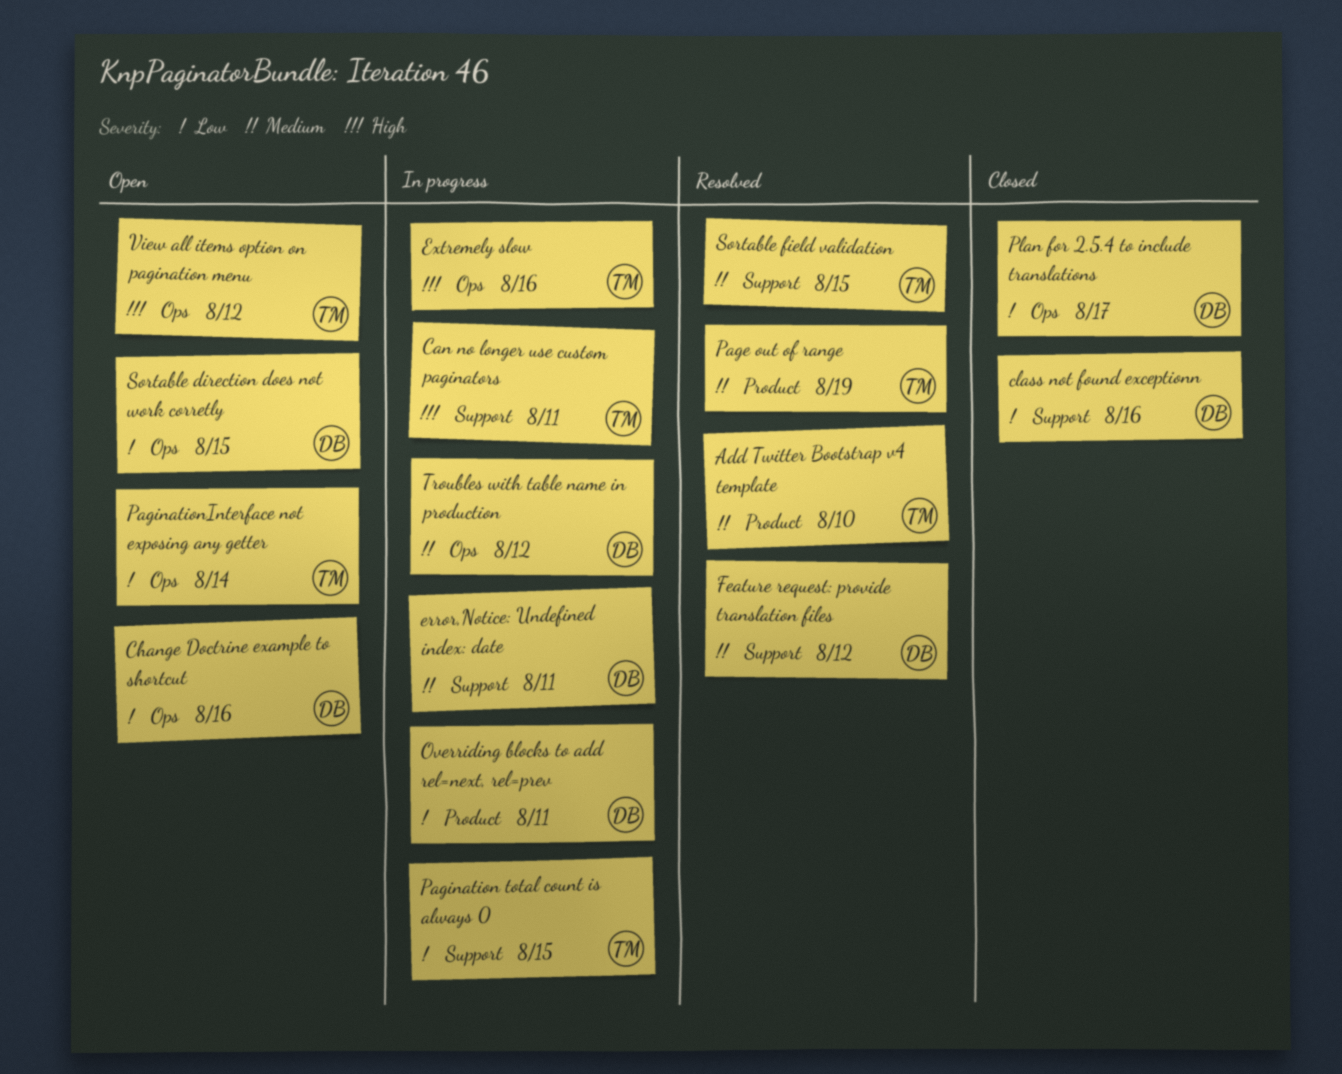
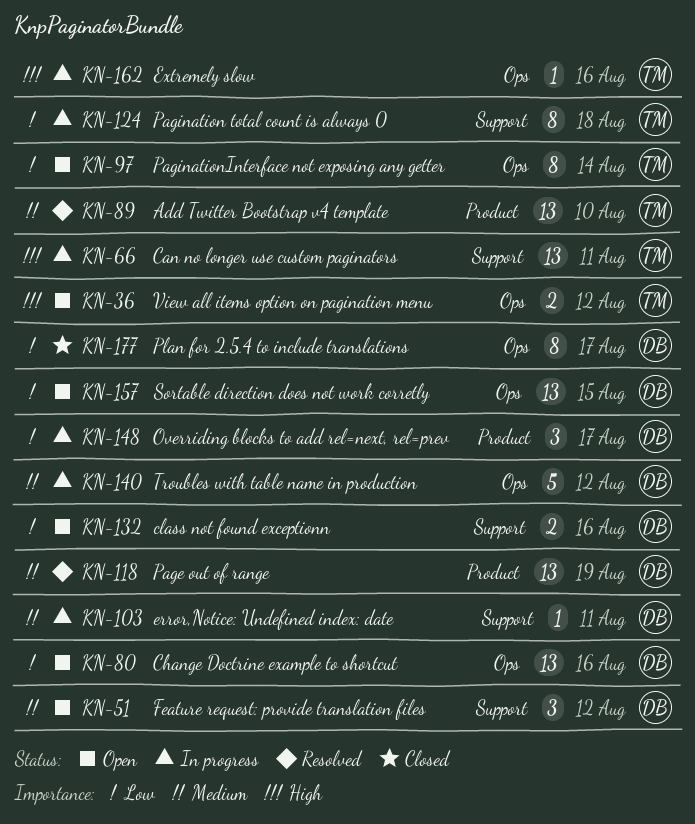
class not found exceptionn, status: Closed -> Open
Feature request: provide translation files, status: Resolved -> Open
Overriding blocks to add rel=next, rel=prev, due: Aug 11 -> Aug 17
Page out of range, owner: TM -> DB
Pagination total count is always 0, due: Aug 15 -> Aug 18
Sortable field validation: present -> none

